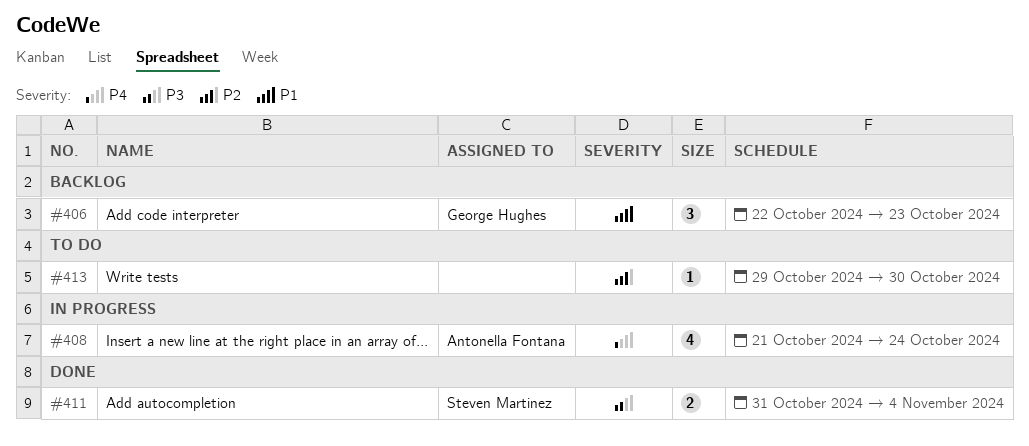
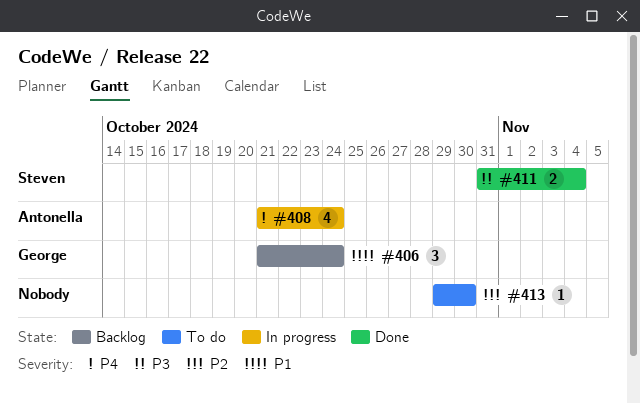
#406, start: Oct 22 -> Oct 21
#406, due: Oct 23 -> Oct 24

